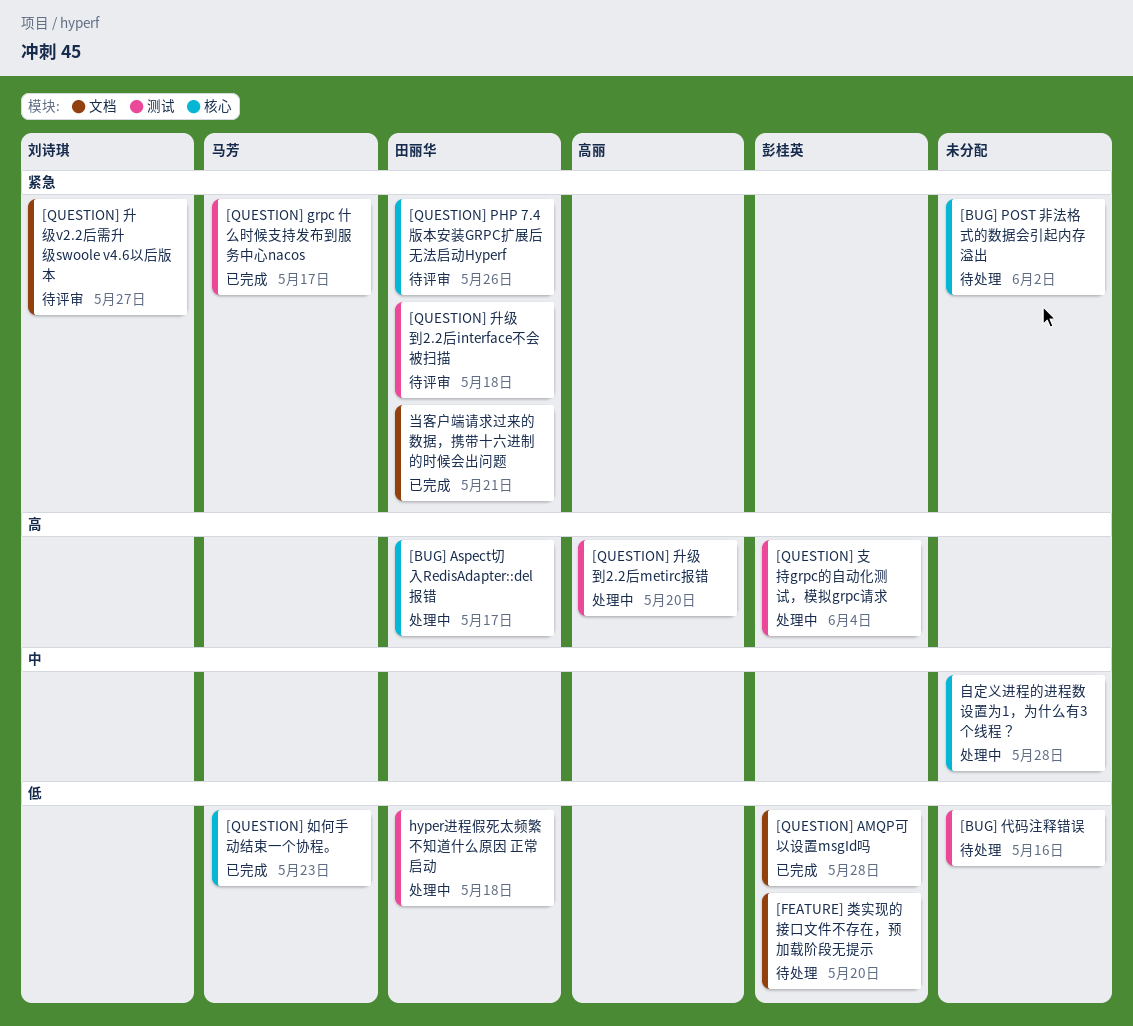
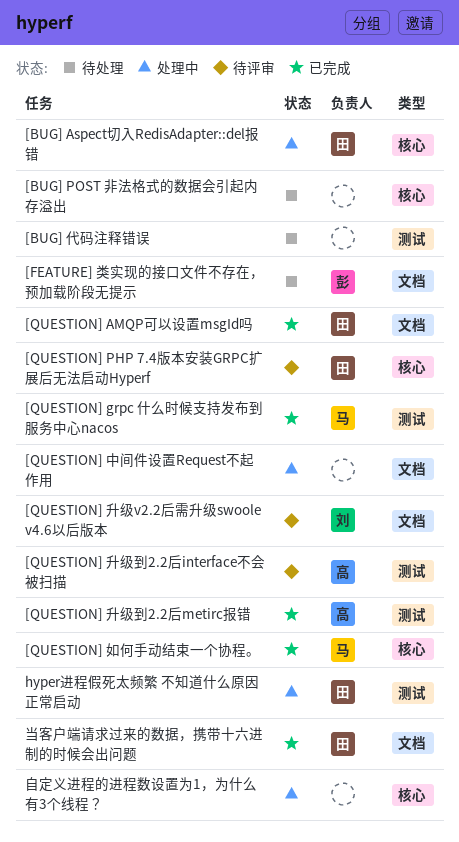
[QUESTION] AMQP可以设置msgId吗, owner: 彭桂英 -> 田丽华
[QUESTION] 中间件设置Request不起作用: none -> present
[QUESTION] 升级到2.2后interface不会被扫描, owner: 田丽华 -> 高丽
[QUESTION] 升级到2.2后metirc报错, status: 处理中 -> 已完成
[QUESTION] 支持grpc的自动化测试，模拟grpc请求: present -> none

